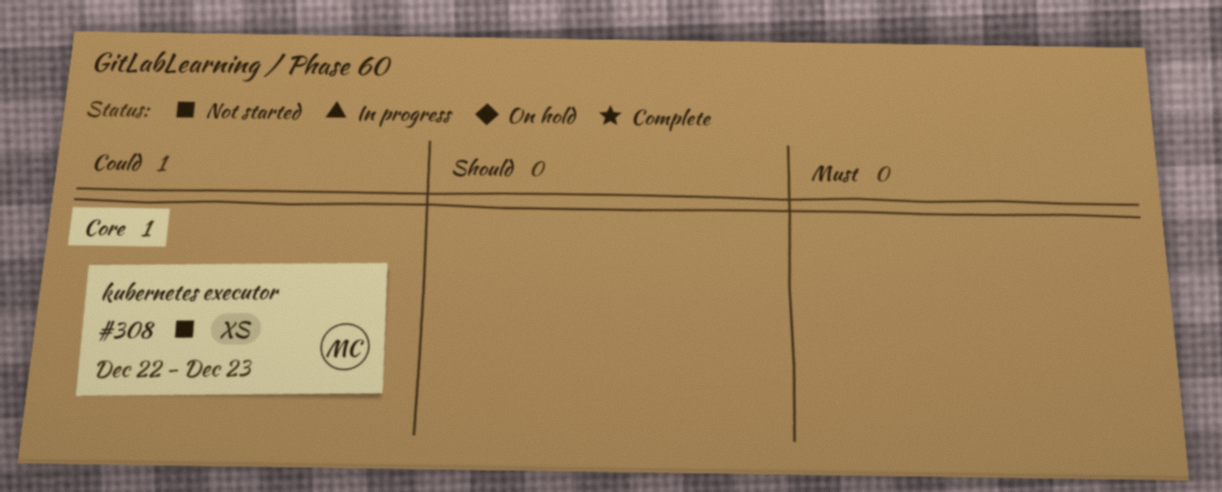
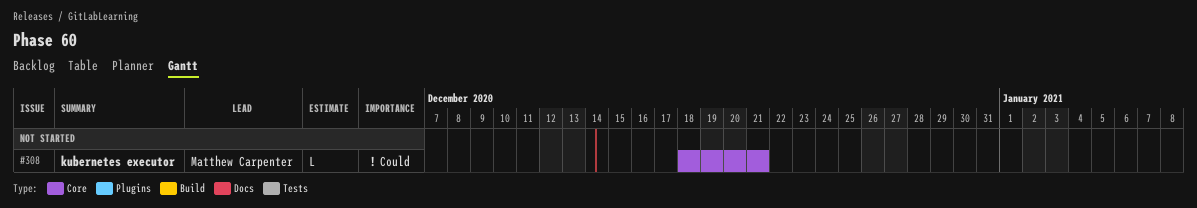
#308, estimate: XS -> L
#308, start: Dec 22 -> Dec 18
#308, due: Dec 23 -> Dec 21

